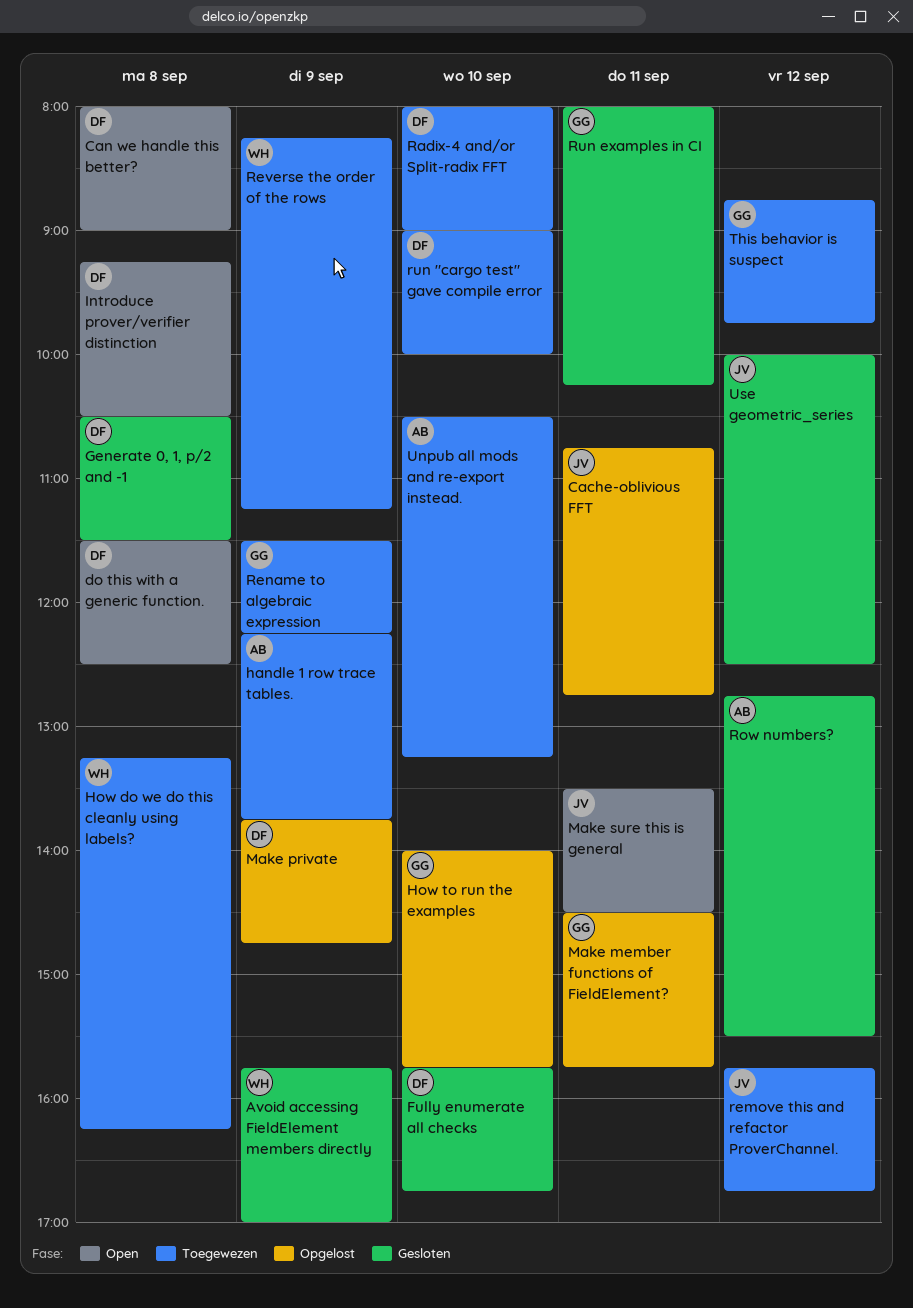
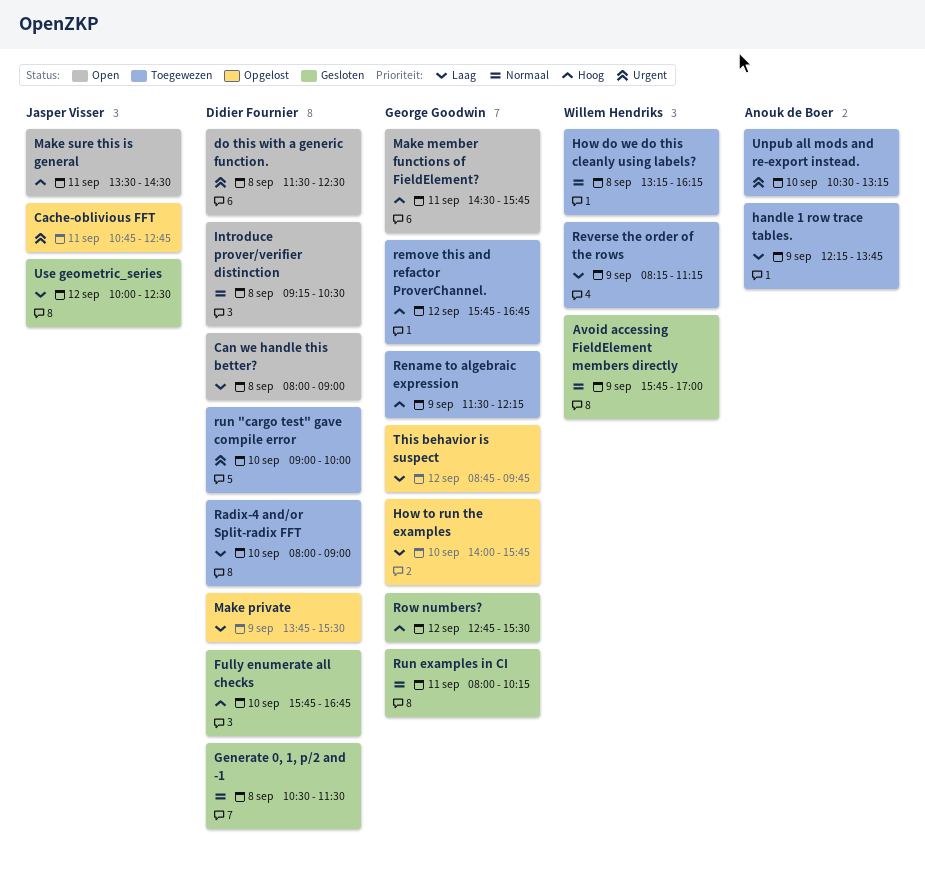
Make member functions of FieldElement?, status: Opgelost -> Open
Make private, ends: 14:45 -> 15:30
remove this and refactor ProverChannel., owner: Jasper Visser -> George Goodwin
Row numbers?, owner: Anouk de Boer -> George Goodwin
This behavior is suspect, status: Toegewezen -> Opgelost

